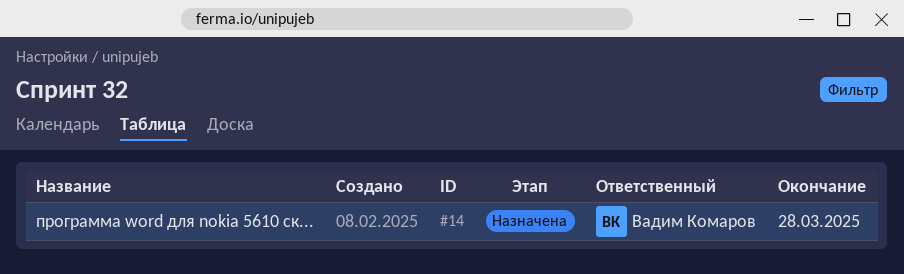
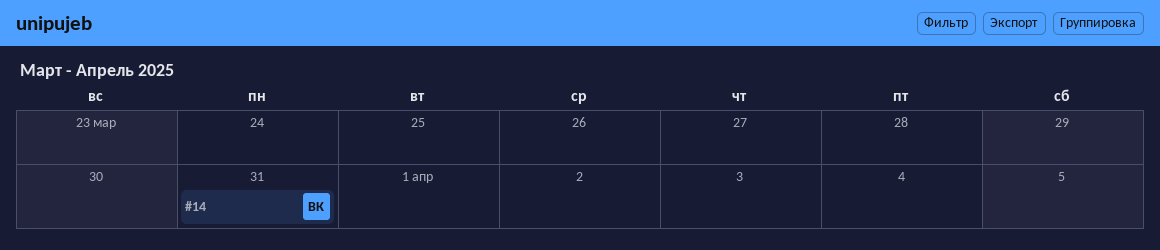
#14, due: Mar 28 -> Mar 31

